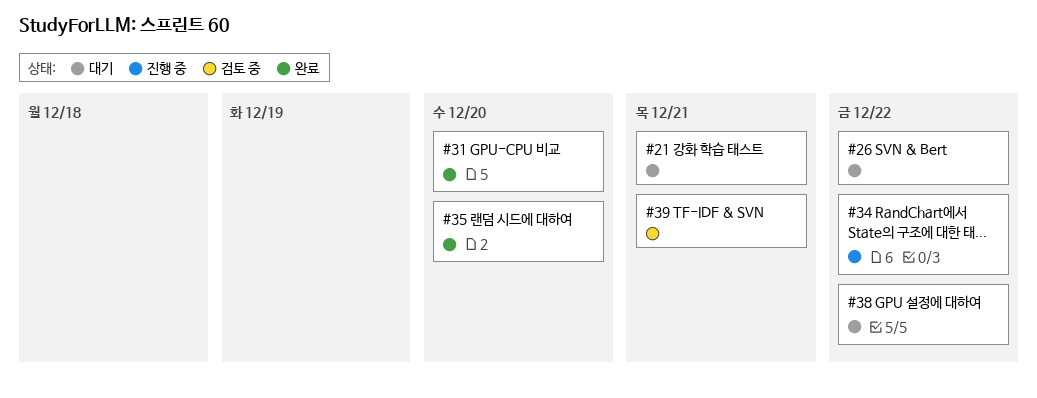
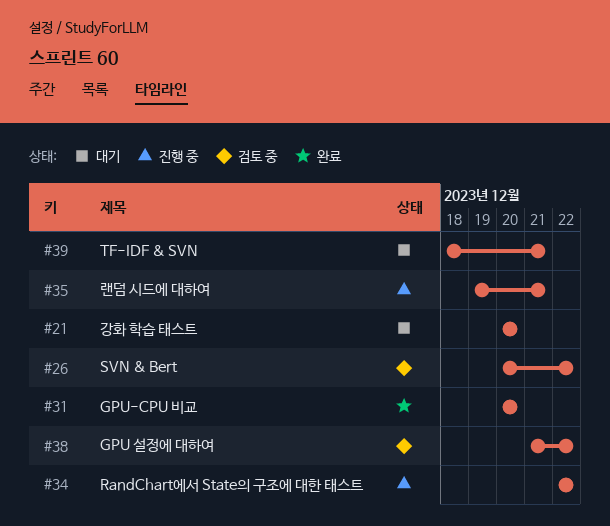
#21, due: Dec 21 -> Dec 20
#26, status: 대기 -> 검토 중
#35, status: 완료 -> 진행 중
#35, due: Dec 20 -> Dec 21
#38, status: 대기 -> 검토 중
#39, status: 검토 중 -> 대기

